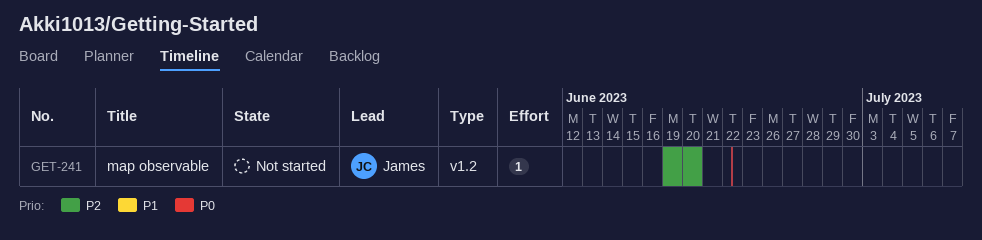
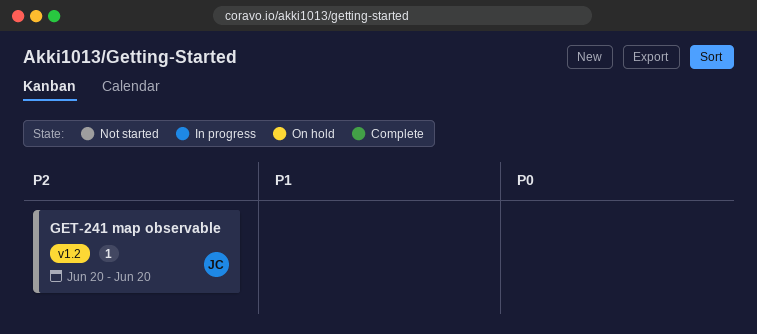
GET-241, start: Jun 19 -> Jun 20

